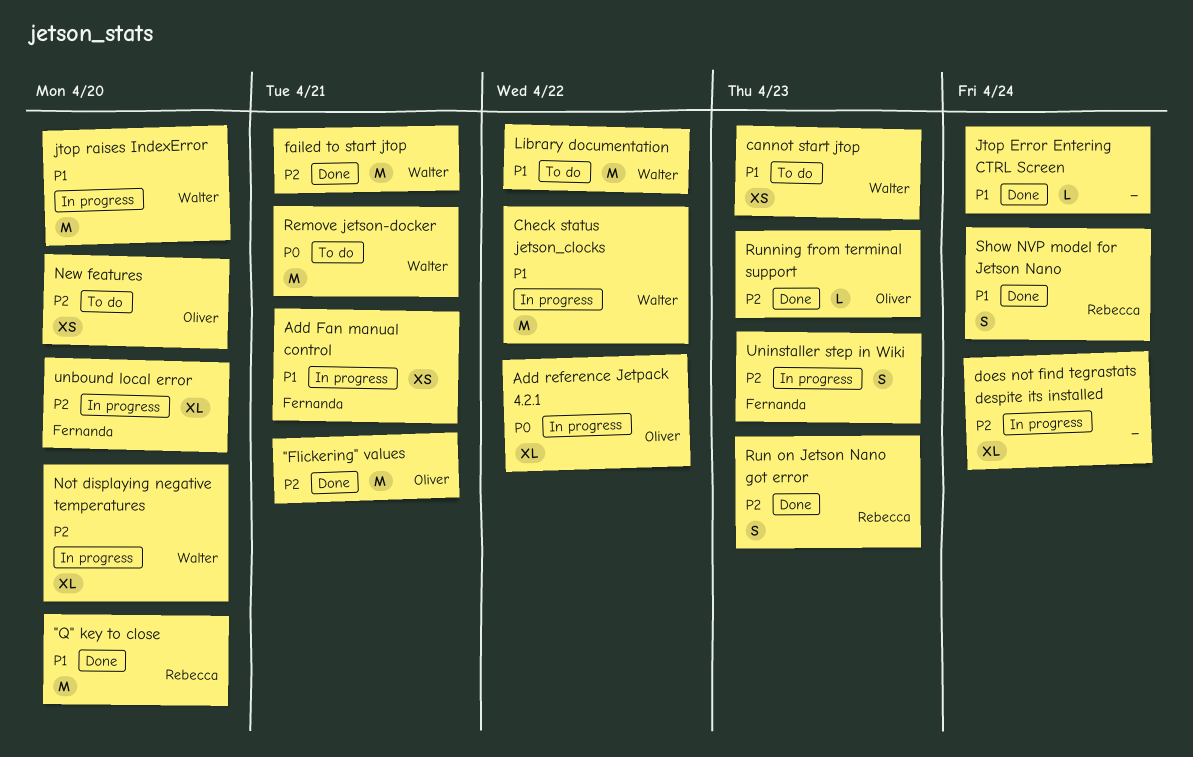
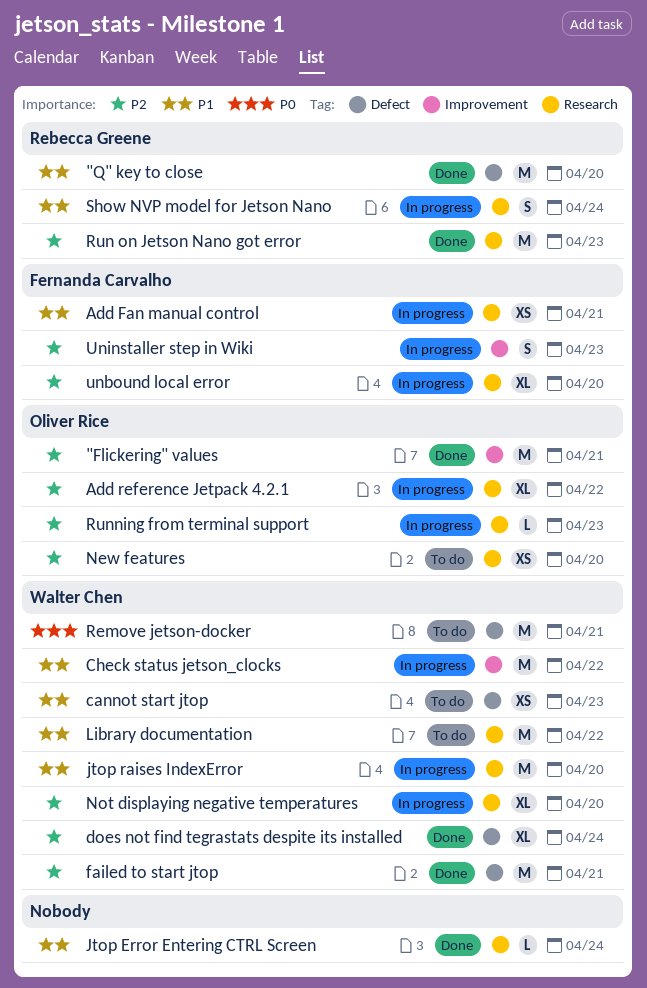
Add reference Jetpack 4.2.1, priority: P0 -> P2
does not find tegrastats despite its installed, status: In progress -> Done
does not find tegrastats despite its installed, owner: none -> Walter Chen
Run on Jetson Nano got error, estimate: S -> M
Running from terminal support, status: Done -> In progress
Show NVP model for Jetson Nano, status: Done -> In progress

